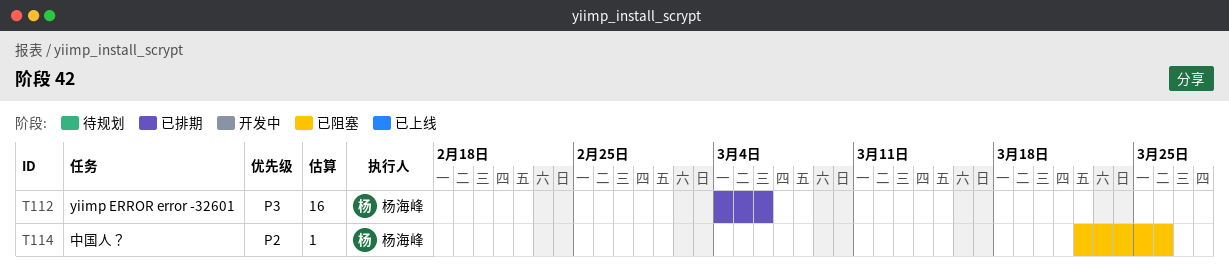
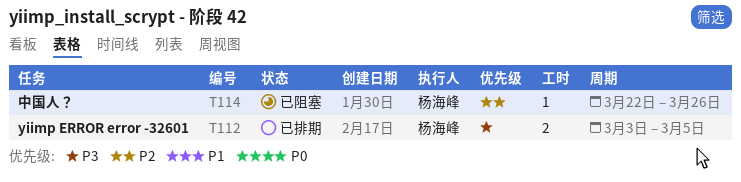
T112, estimate: 16 -> 2
T112, start: Mar 4 -> Mar 3
T112, due: Mar 6 -> Mar 5

